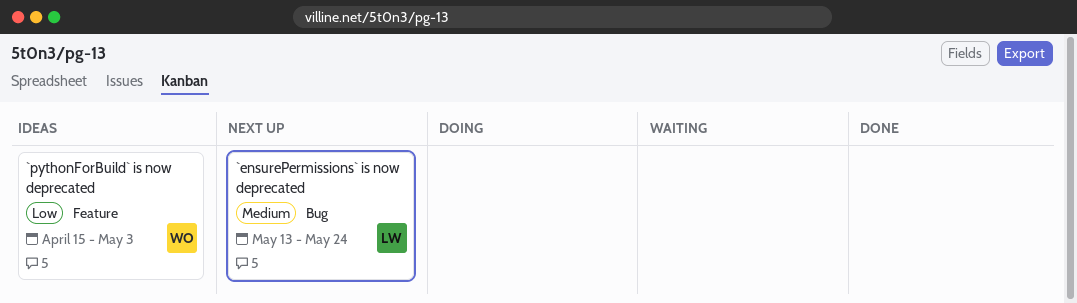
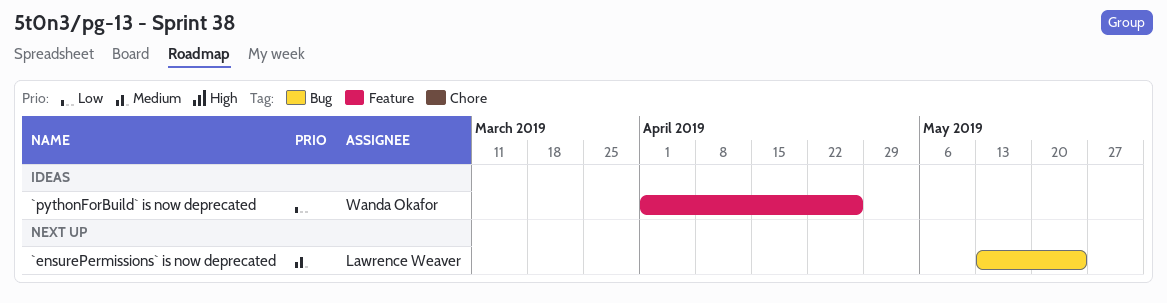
`pythonForBuild` is now deprecated, start: Apr 15 -> Apr 1
`pythonForBuild` is now deprecated, due: May 3 -> Apr 26

